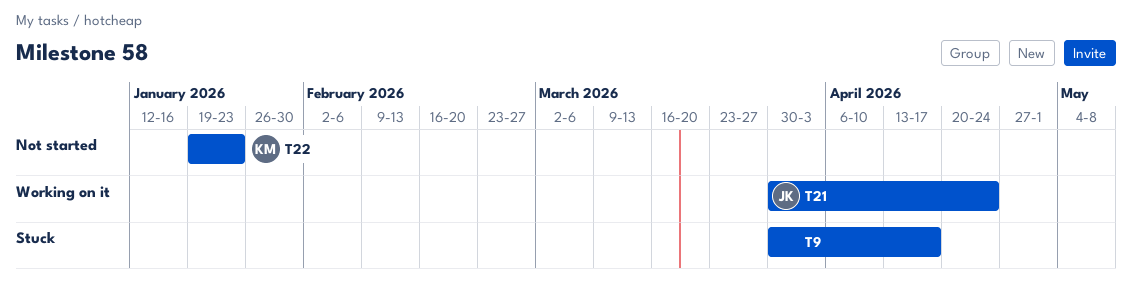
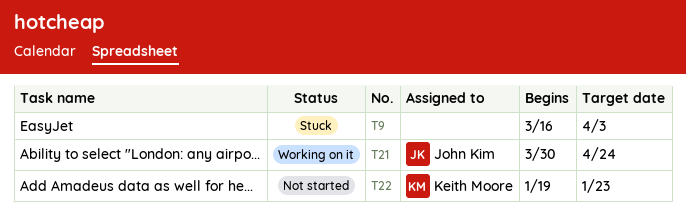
T9, start: Mar 30 -> Mar 16
T9, due: Apr 17 -> Apr 3

